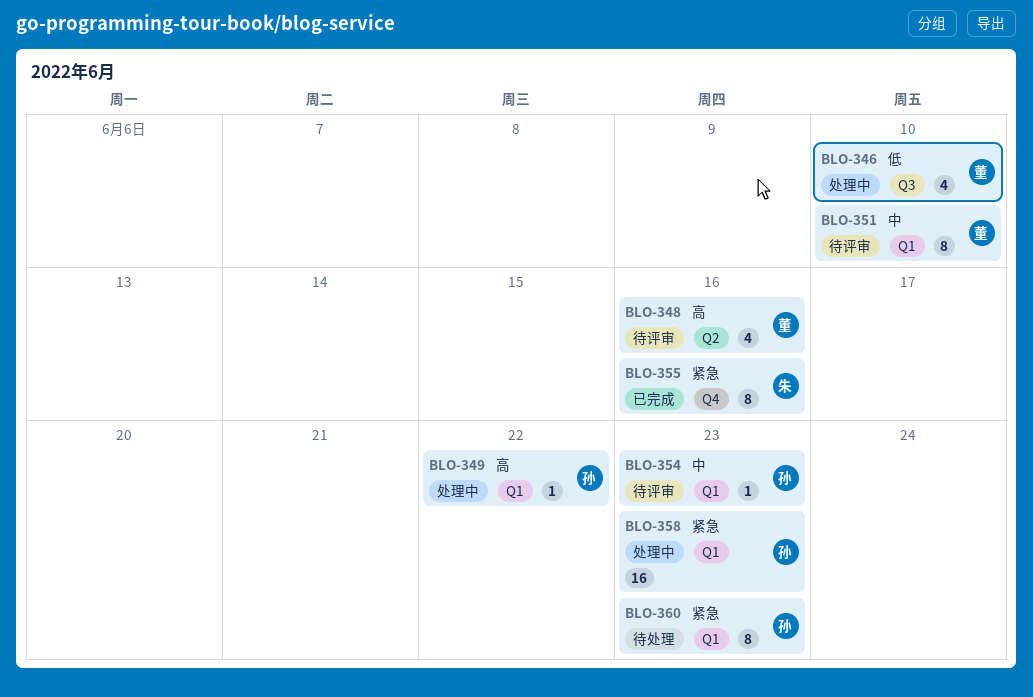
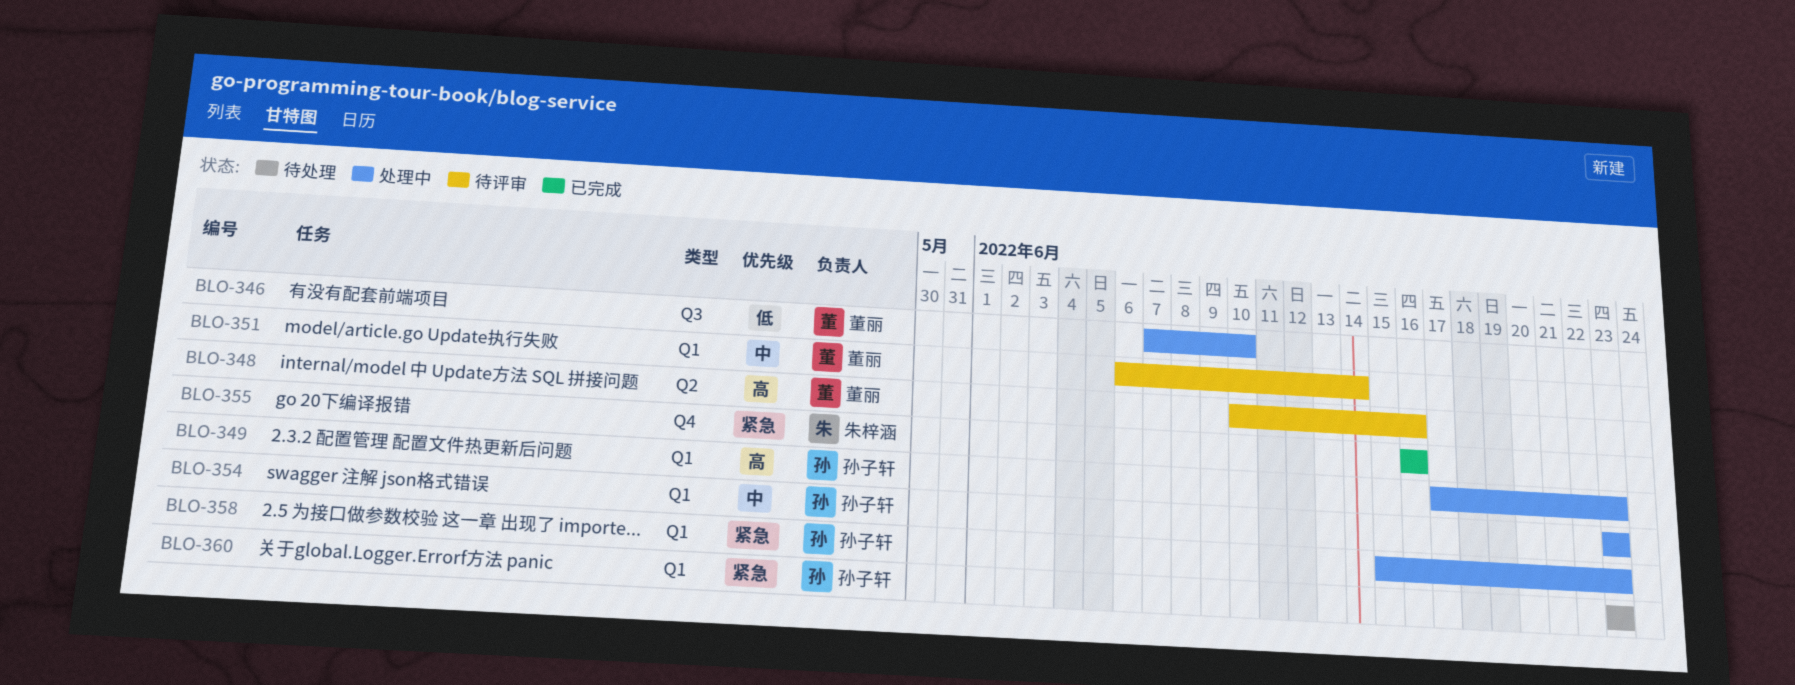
BLO-349, due: Jun 22 -> Jun 23
BLO-351, due: Jun 10 -> Jun 14
BLO-354, status: 待评审 -> 处理中

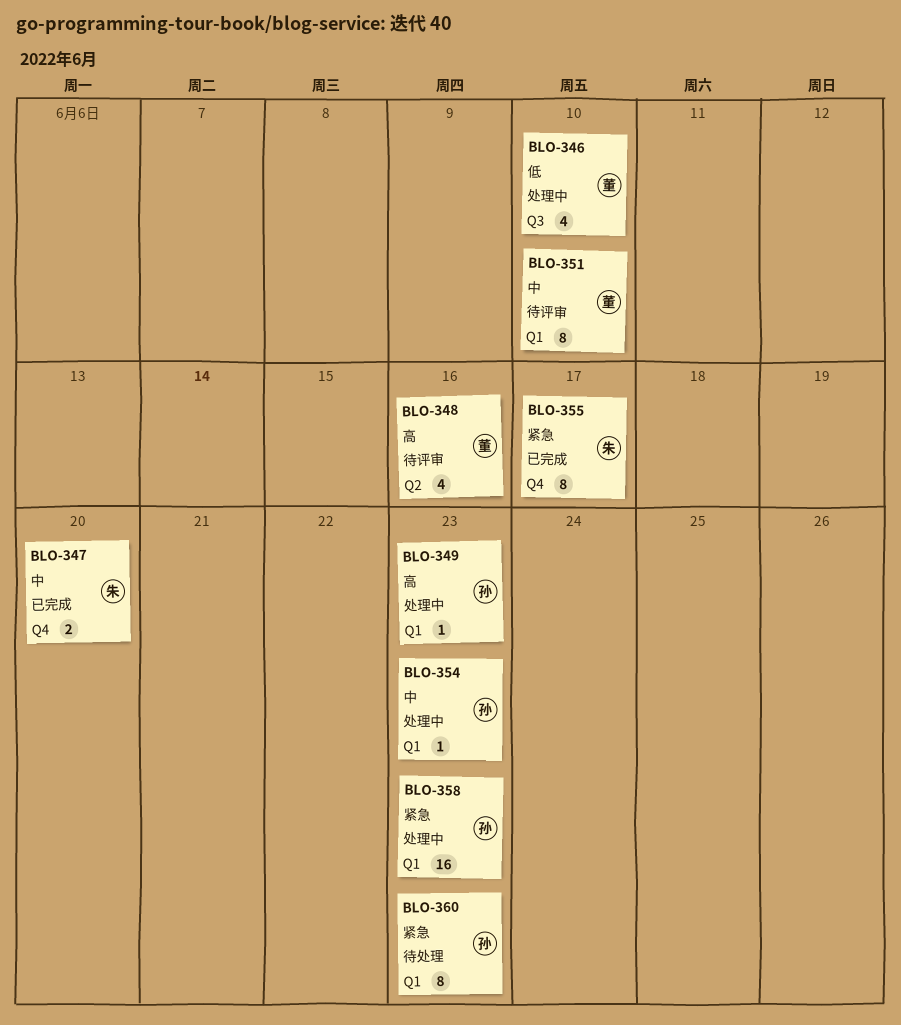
BLO-347: none -> present
BLO-351, due: Jun 14 -> Jun 10
BLO-355, due: Jun 16 -> Jun 17

